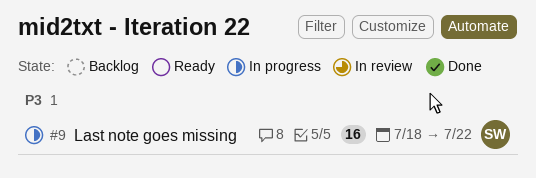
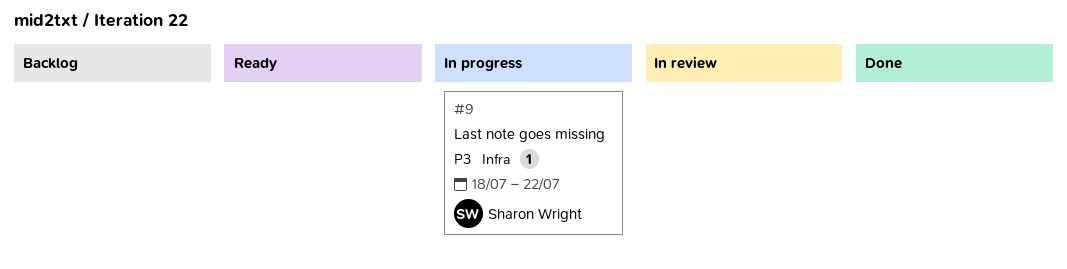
#9, estimate: 16 -> 1

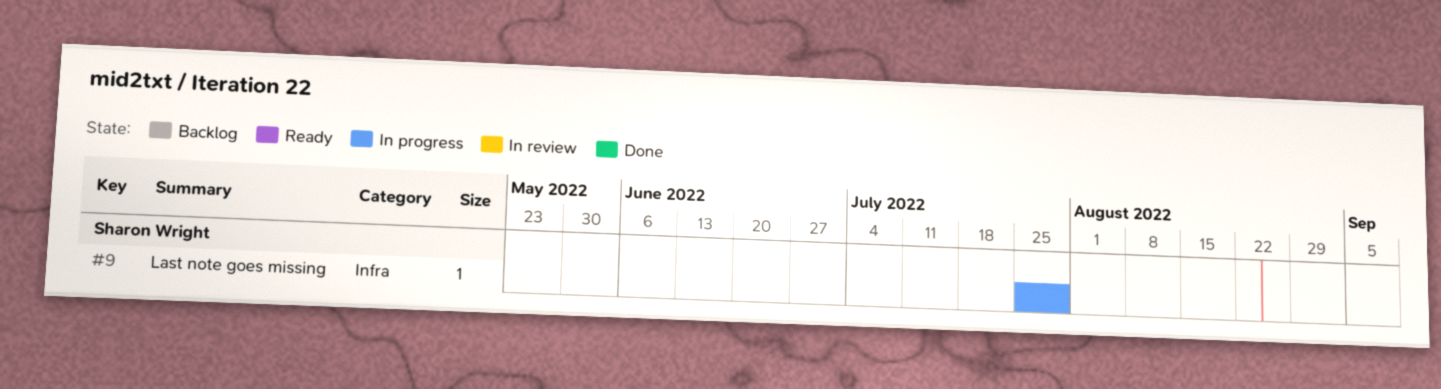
#9, start: Jul 18 -> Jul 25
#9, due: Jul 22 -> Jul 29

